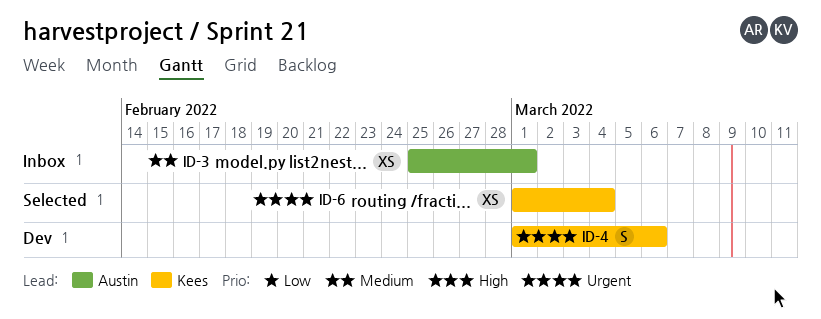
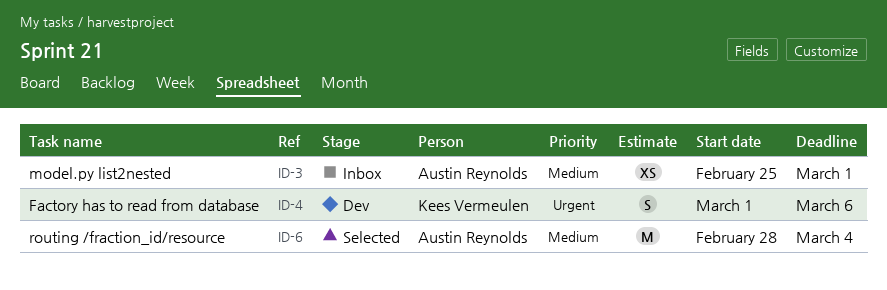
ID-6, owner: Kees Vermeulen -> Austin Reynolds
ID-6, priority: Urgent -> Medium
ID-6, estimate: XS -> M
ID-6, start: Mar 1 -> Feb 28

